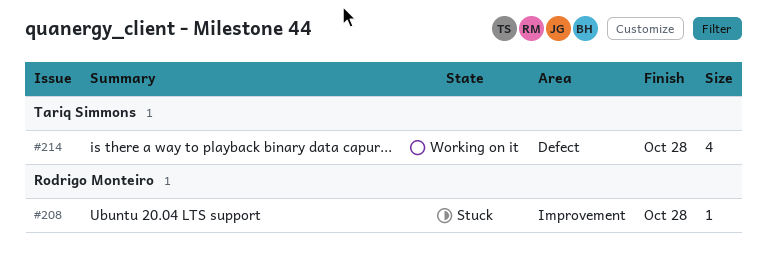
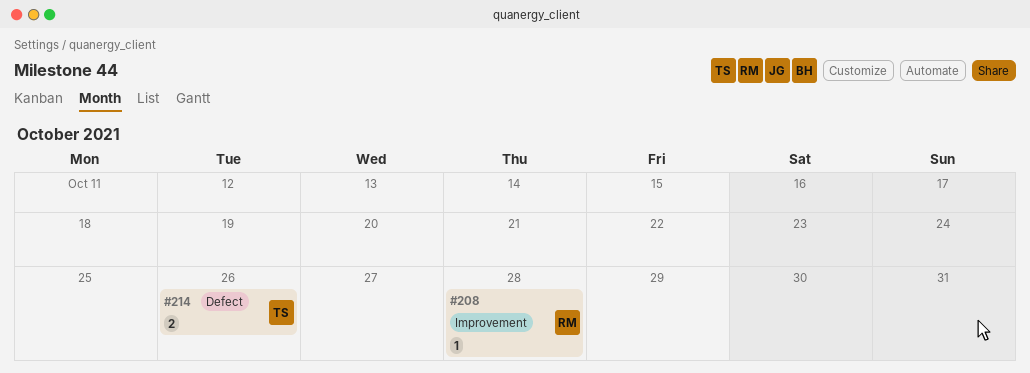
#214, estimate: 4 -> 2
#214, due: Oct 28 -> Oct 26

